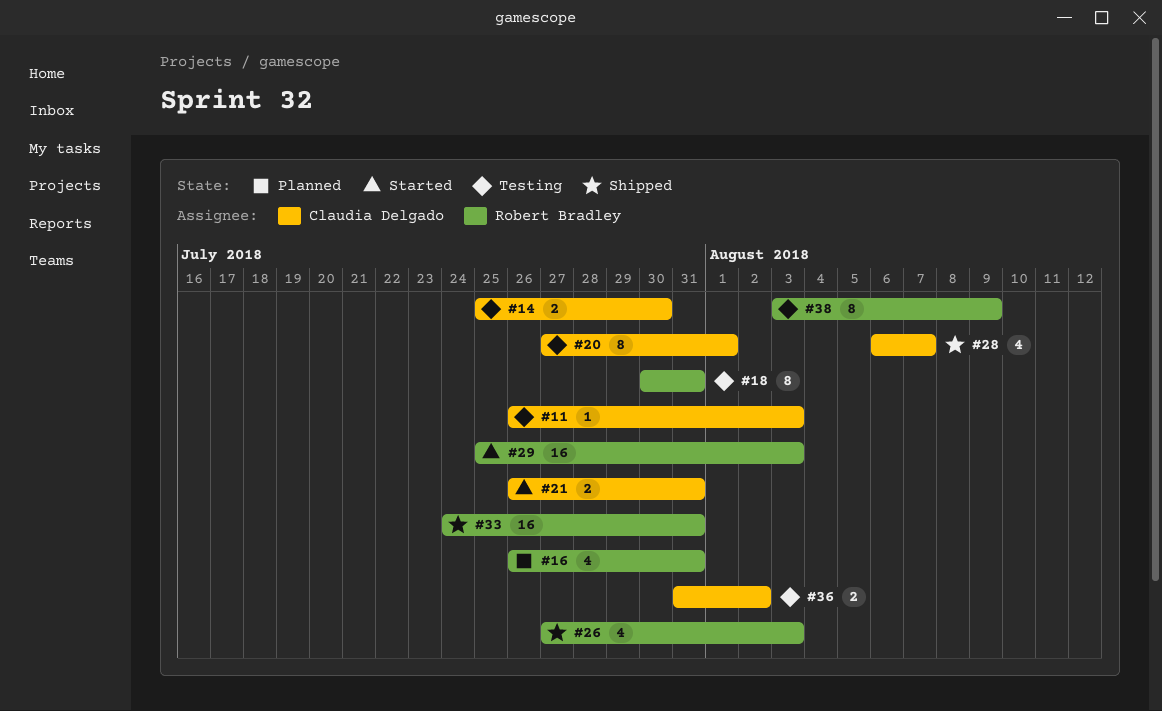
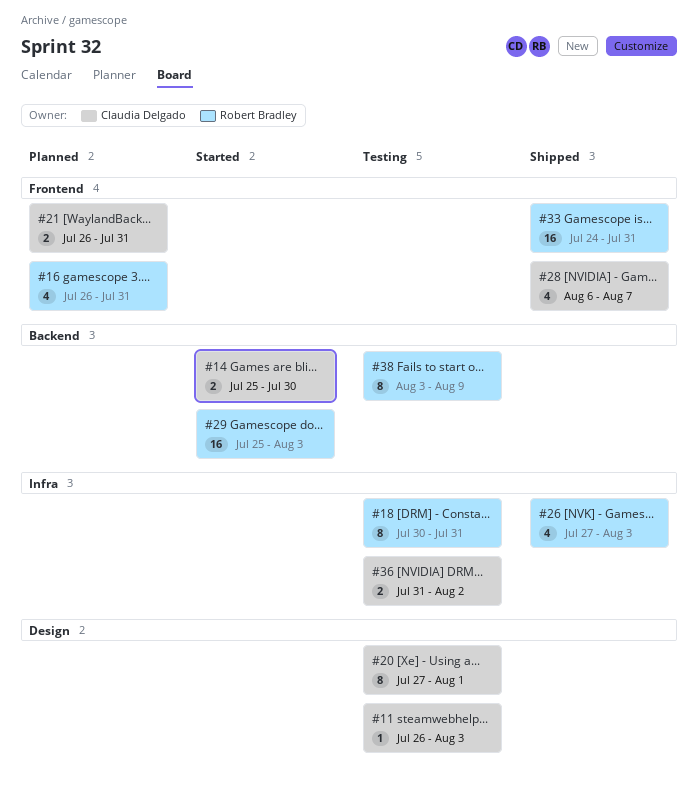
#14, status: Testing -> Started
#21, status: Started -> Planned

